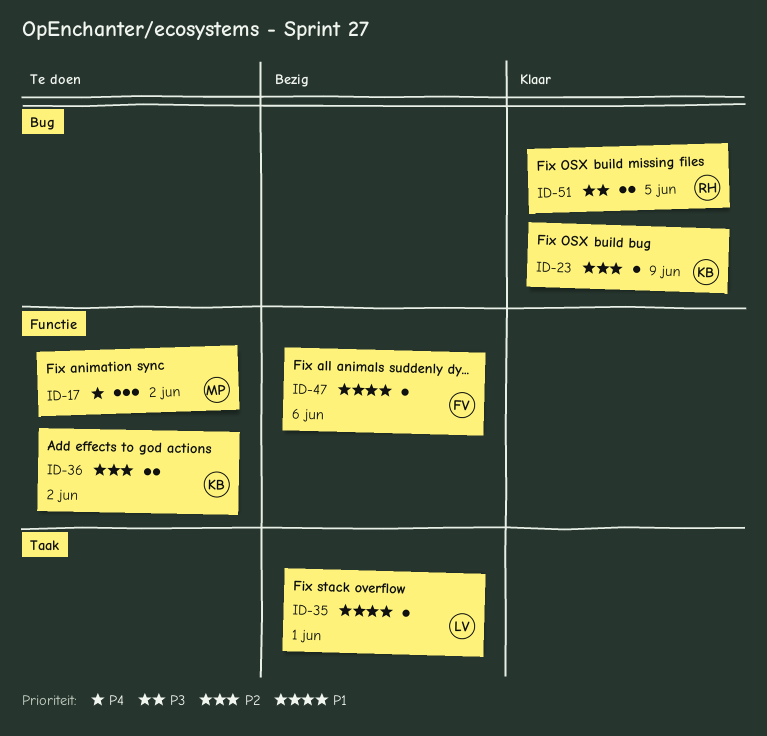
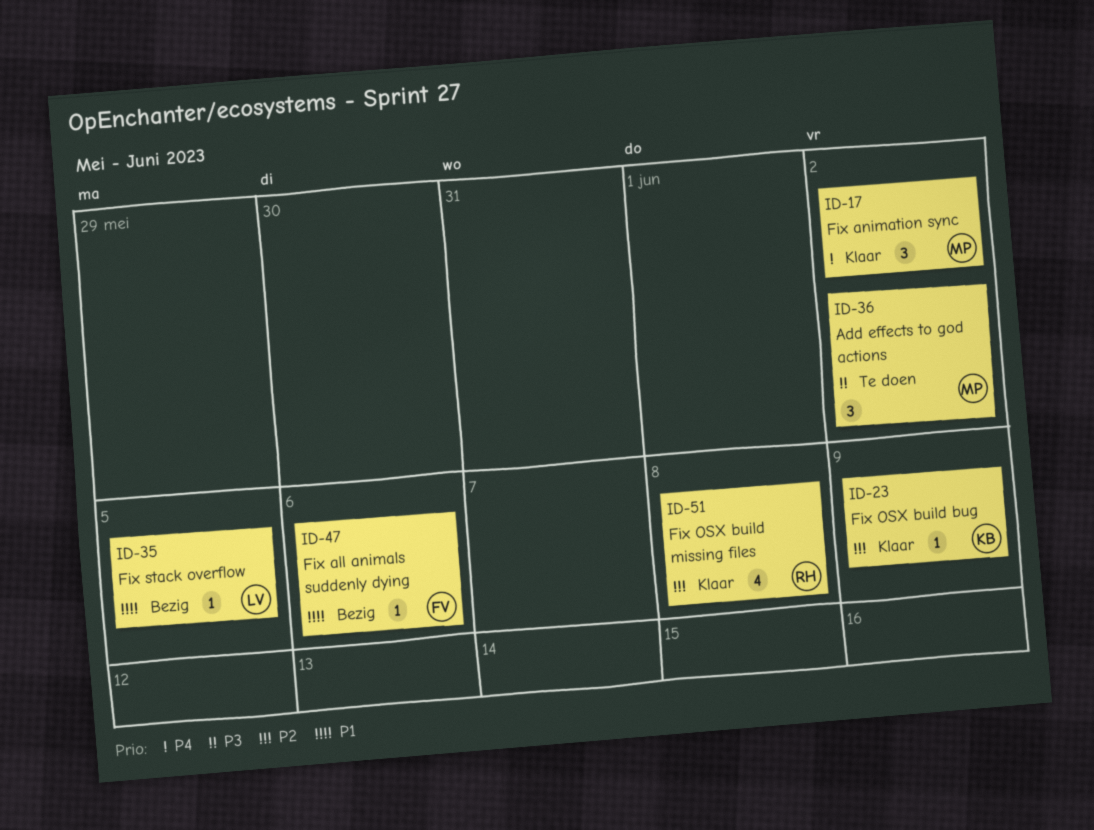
ID-17, status: Te doen -> Klaar
ID-35, due: Jun 1 -> Jun 5
ID-36, owner: KB -> MP
ID-36, priority: P2 -> P3
ID-36, estimate: 2 -> 3
ID-51, priority: P3 -> P2
ID-51, estimate: 2 -> 4
ID-51, due: Jun 5 -> Jun 8

